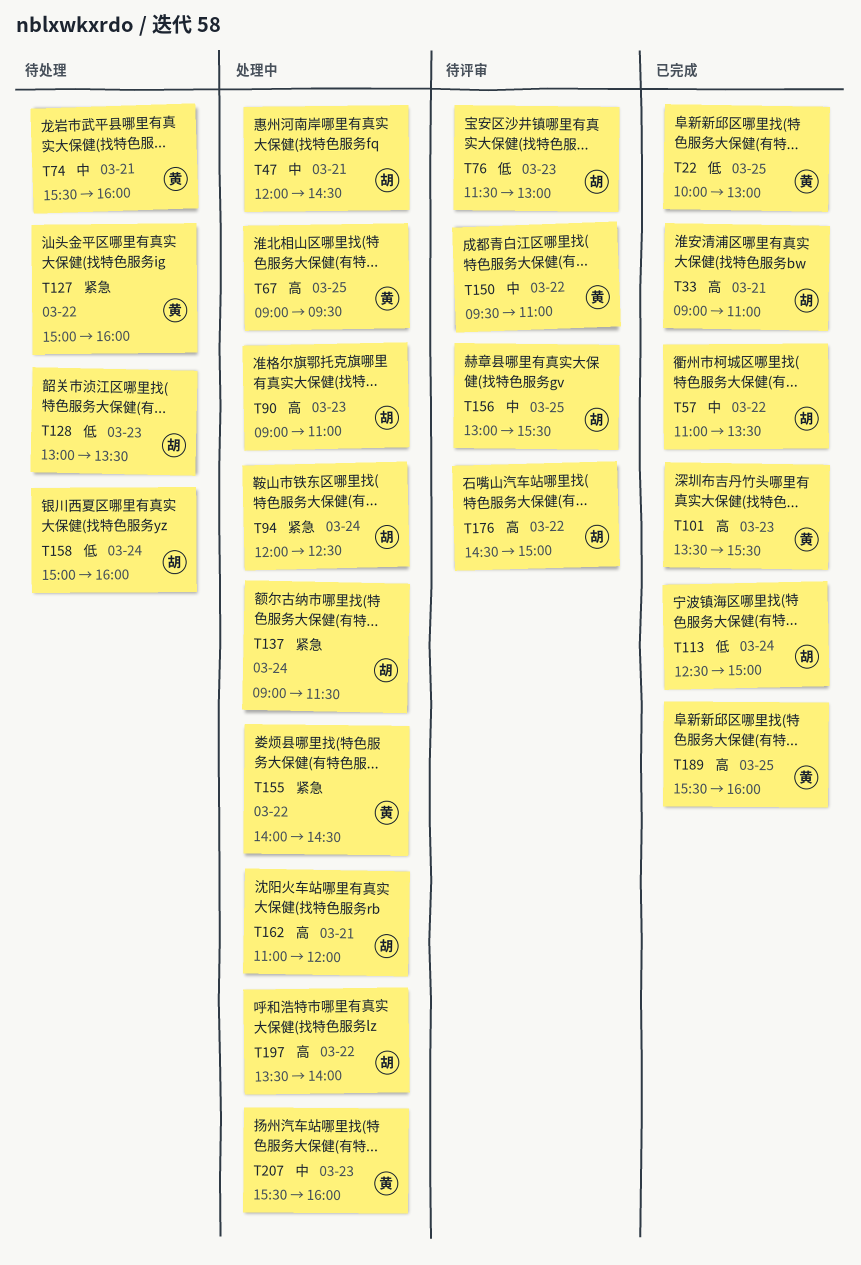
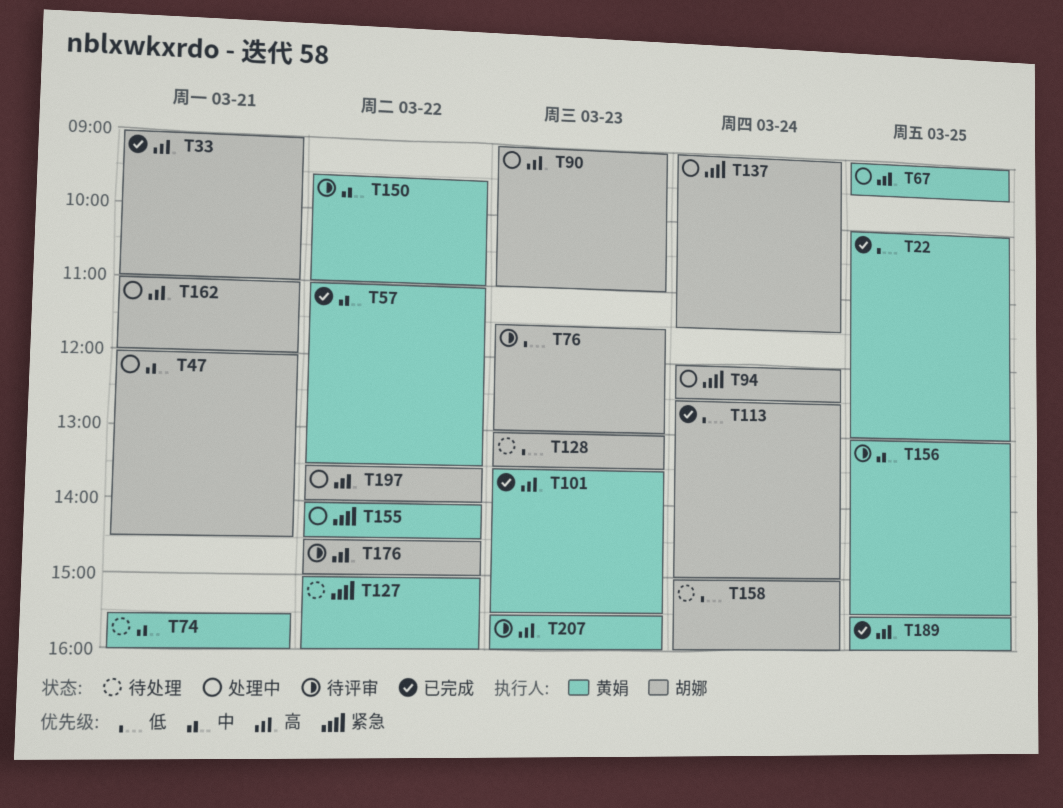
T57, owner: 胡娜 -> 黄娟
T156, owner: 胡娜 -> 黄娟
T207, status: 处理中 -> 待评审
T207, priority: 中 -> 高

